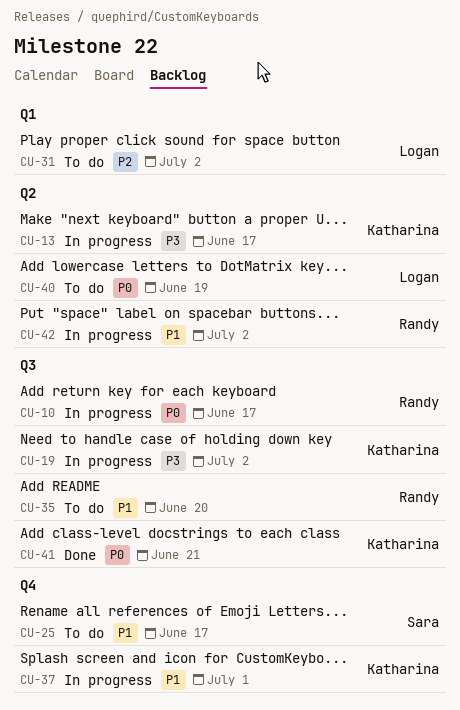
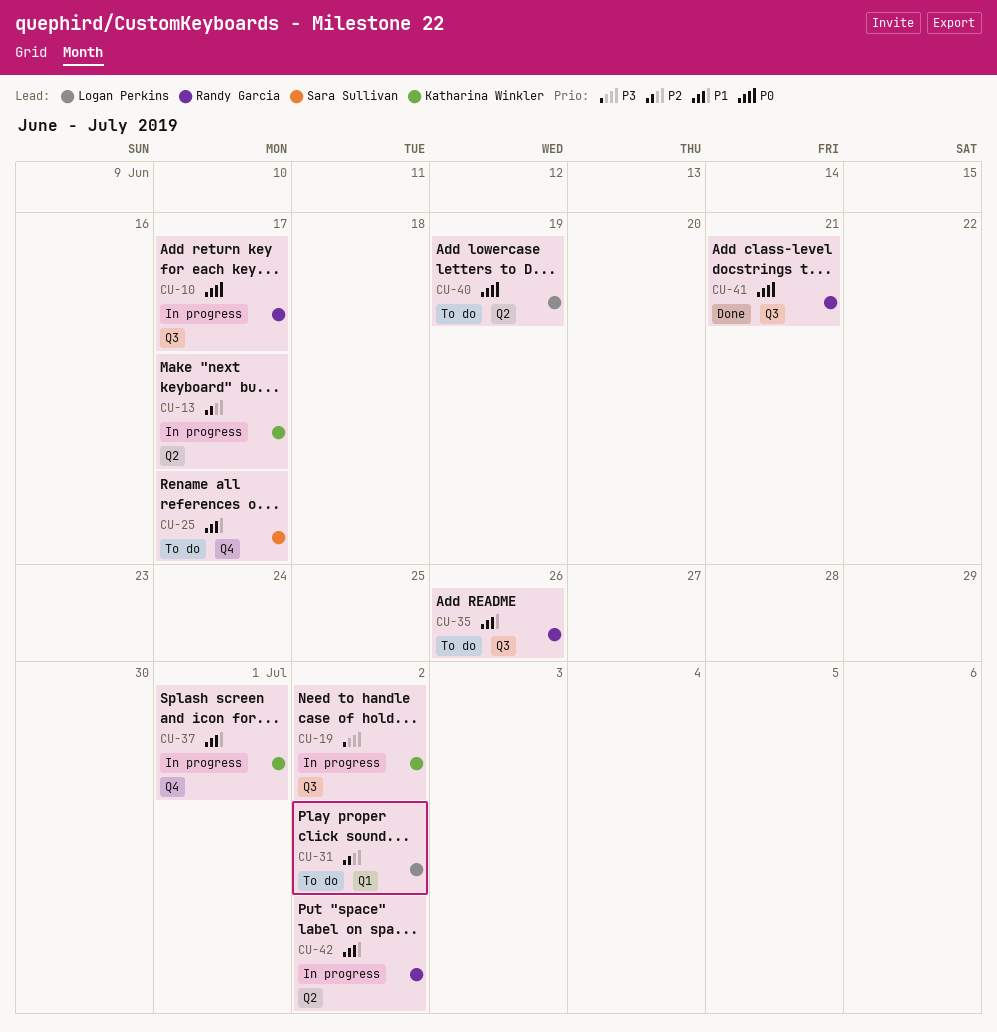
CU-13, priority: P3 -> P2
CU-35, due: Jun 20 -> Jun 26
CU-41, owner: Katharina Winkler -> Randy Garcia

